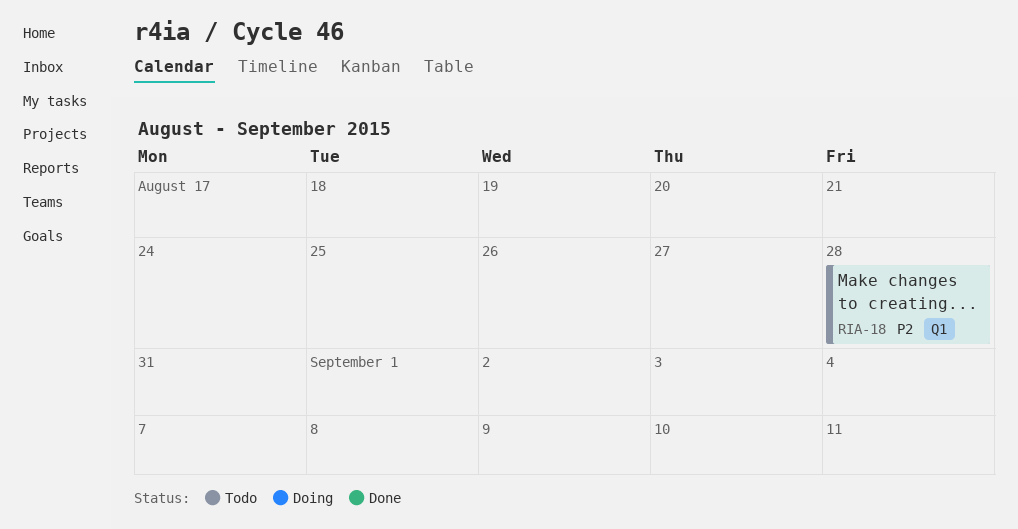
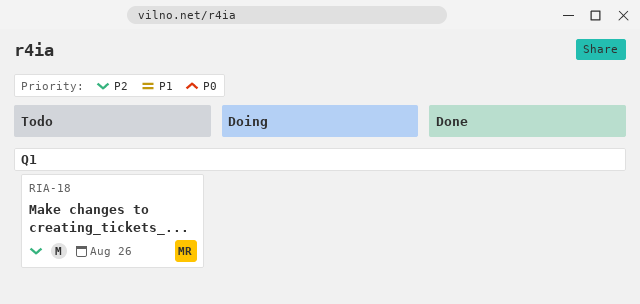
RIA-18, due: Aug 28 -> Aug 26

